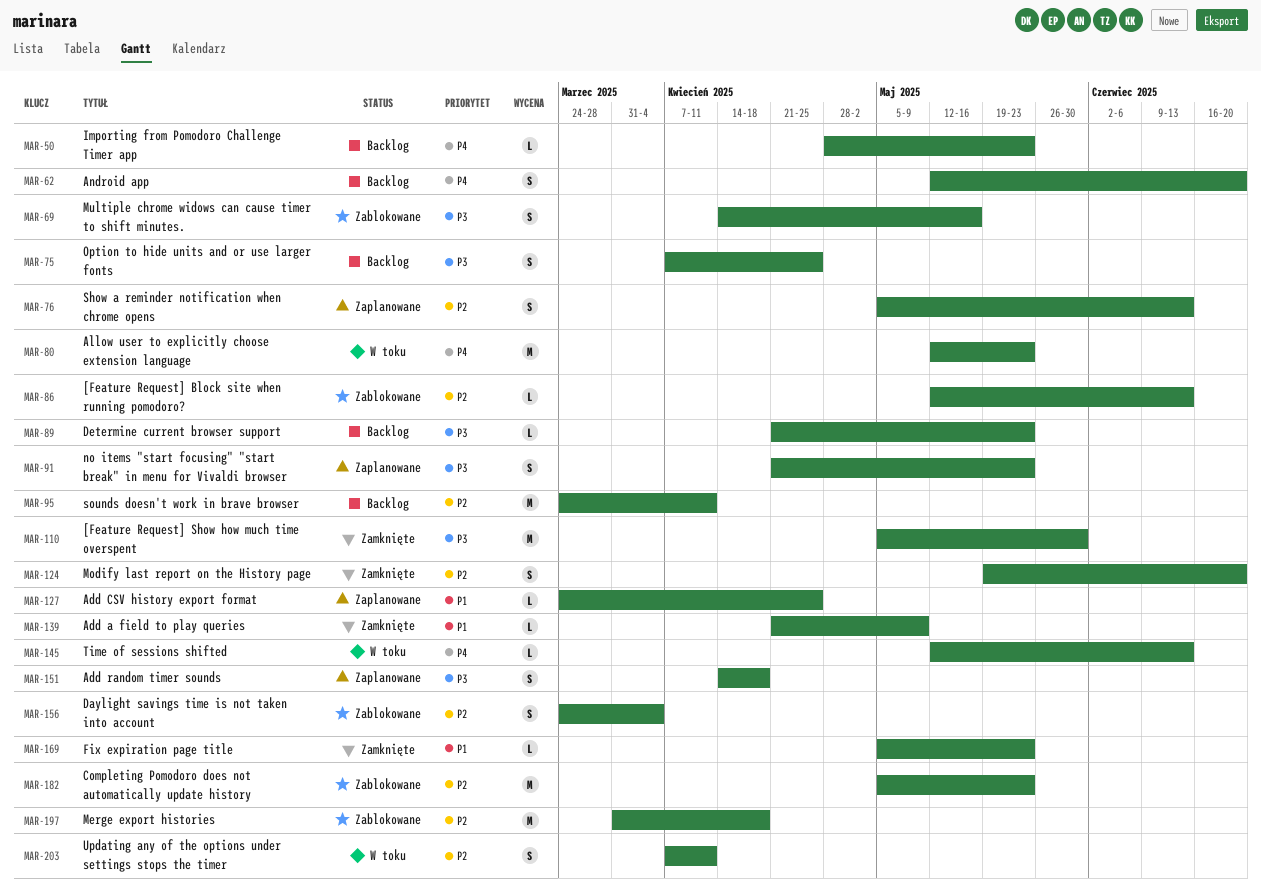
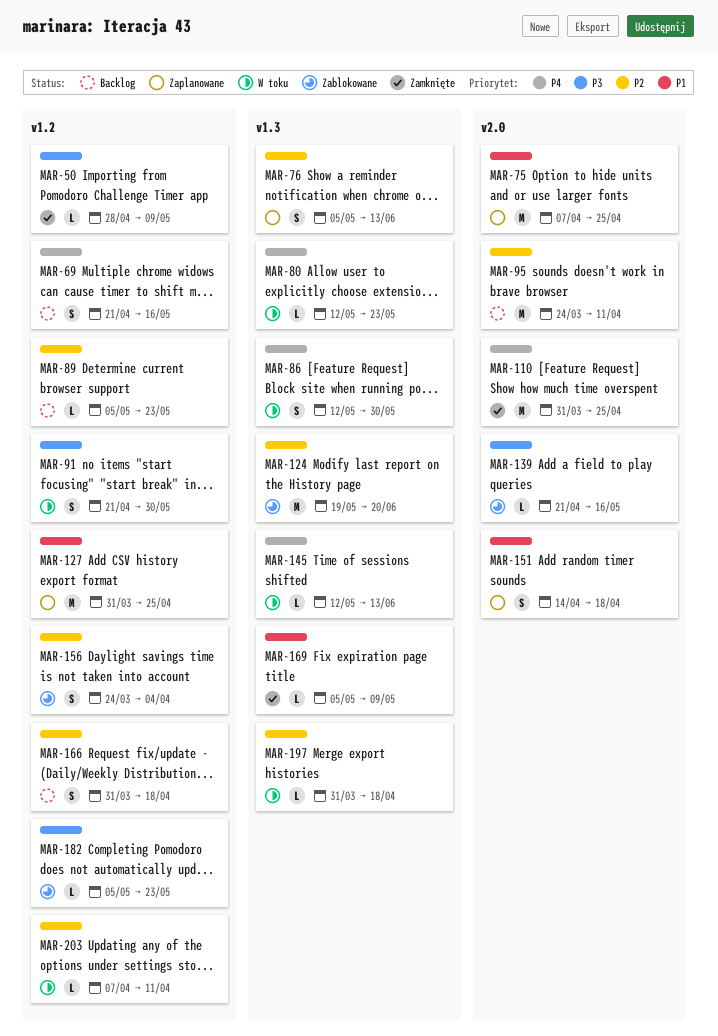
MAR-50, status: Backlog -> Zamknięte
MAR-50, priority: P4 -> P3
MAR-50, due: May 23 -> May 9
MAR-62: present -> none
MAR-69, status: Zablokowane -> Backlog
MAR-69, priority: P3 -> P4
MAR-69, start: Apr 14 -> Apr 21
MAR-75, status: Backlog -> Zaplanowane
MAR-75, priority: P3 -> P1
MAR-75, estimate: S -> M
MAR-80, estimate: M -> L
MAR-86, status: Zablokowane -> W toku
MAR-86, priority: P2 -> P4
MAR-86, estimate: L -> S
MAR-86, due: Jun 13 -> May 30
MAR-89, priority: P3 -> P2
MAR-89, start: Apr 21 -> May 5
MAR-91, status: Zaplanowane -> W toku
MAR-91, due: May 23 -> May 30
MAR-110, priority: P3 -> P4
MAR-110, start: May 5 -> Mar 31
MAR-110, due: May 30 -> Apr 25
MAR-124, status: Zamknięte -> Zablokowane
MAR-124, estimate: S -> M
MAR-127, estimate: L -> M
MAR-127, start: Mar 24 -> Mar 31
MAR-139, status: Zamknięte -> Zablokowane
MAR-139, priority: P1 -> P3
MAR-139, due: May 9 -> May 16
MAR-151, priority: P3 -> P1
MAR-166: none -> present
MAR-169, due: May 23 -> May 9
MAR-182, priority: P2 -> P3
MAR-182, estimate: M -> L
MAR-197, status: Zablokowane -> W toku
MAR-197, estimate: M -> L
MAR-203, estimate: S -> L

